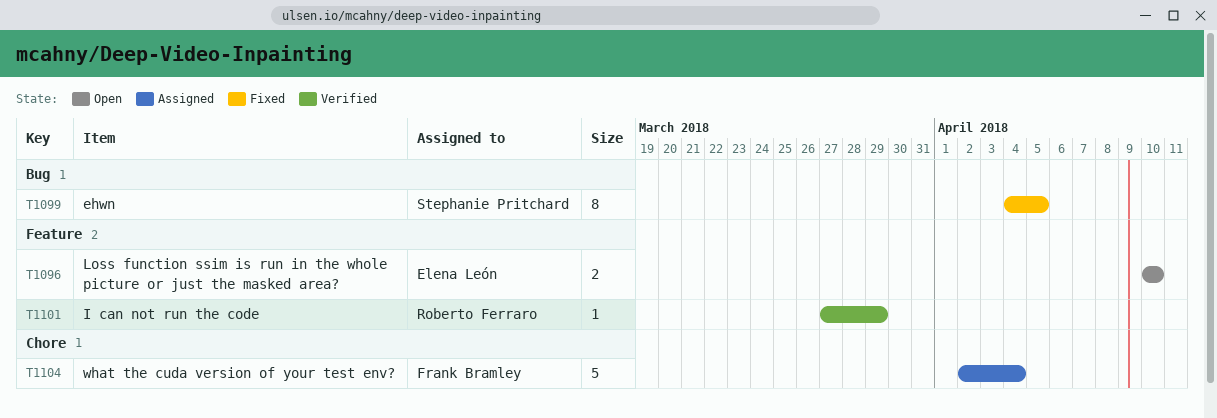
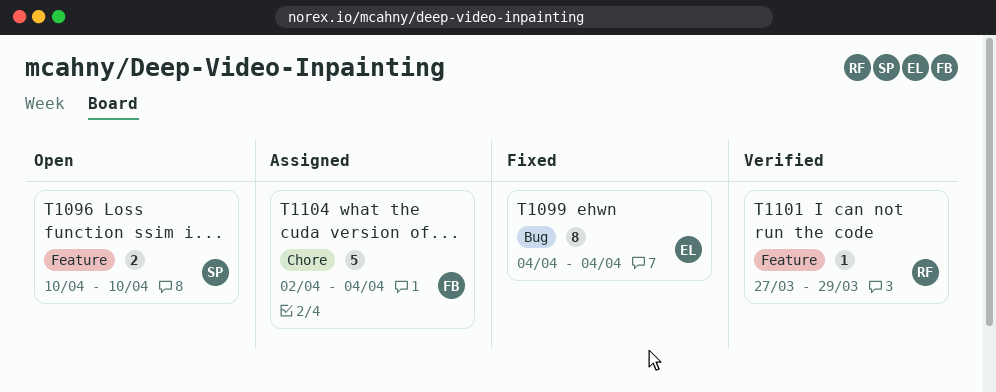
T1096, owner: Elena León -> Stephanie Pritchard
T1099, owner: Stephanie Pritchard -> Elena León
T1099, due: Apr 5 -> Apr 4

